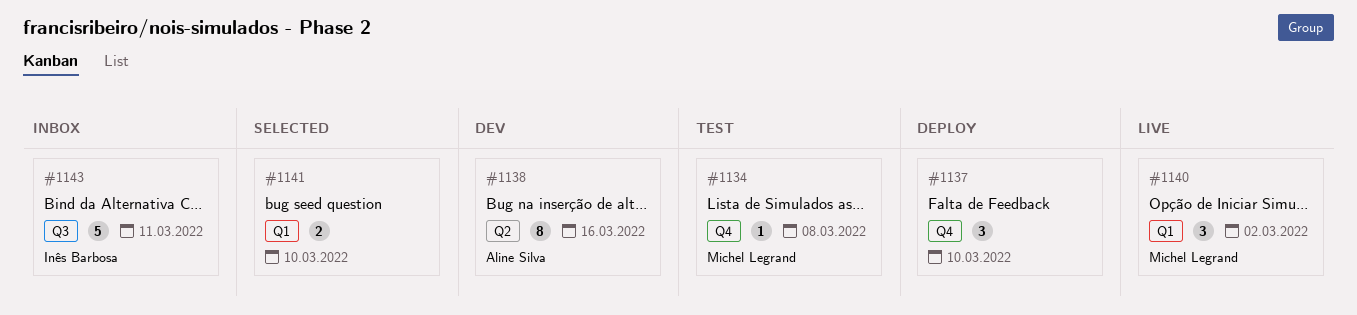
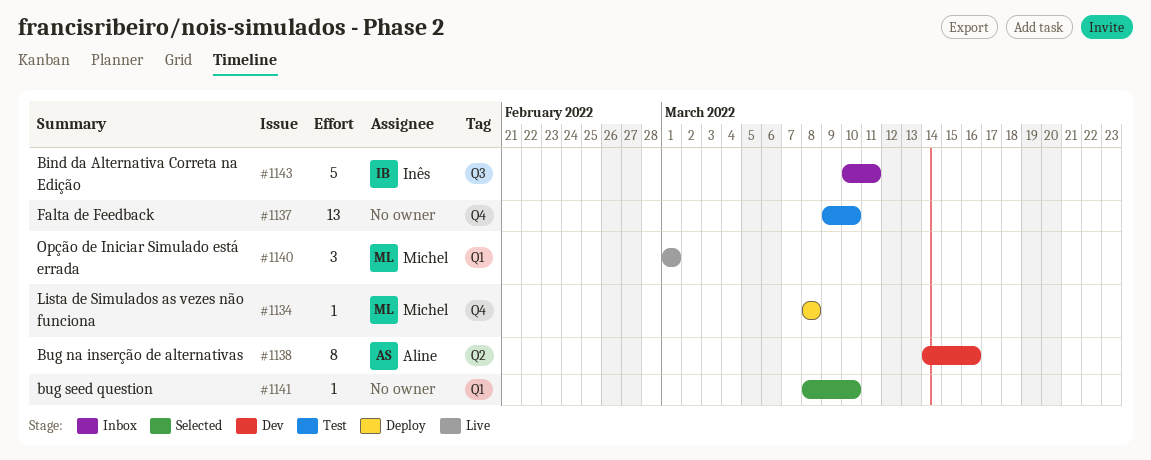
#1134, status: Test -> Deploy
#1137, status: Deploy -> Test
#1137, estimate: 3 -> 13
#1140, due: Mar 2 -> Mar 1
#1141, estimate: 2 -> 1

